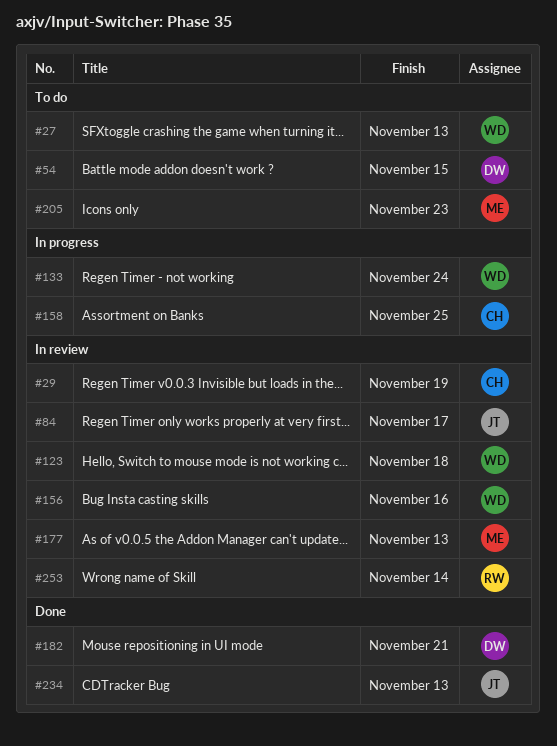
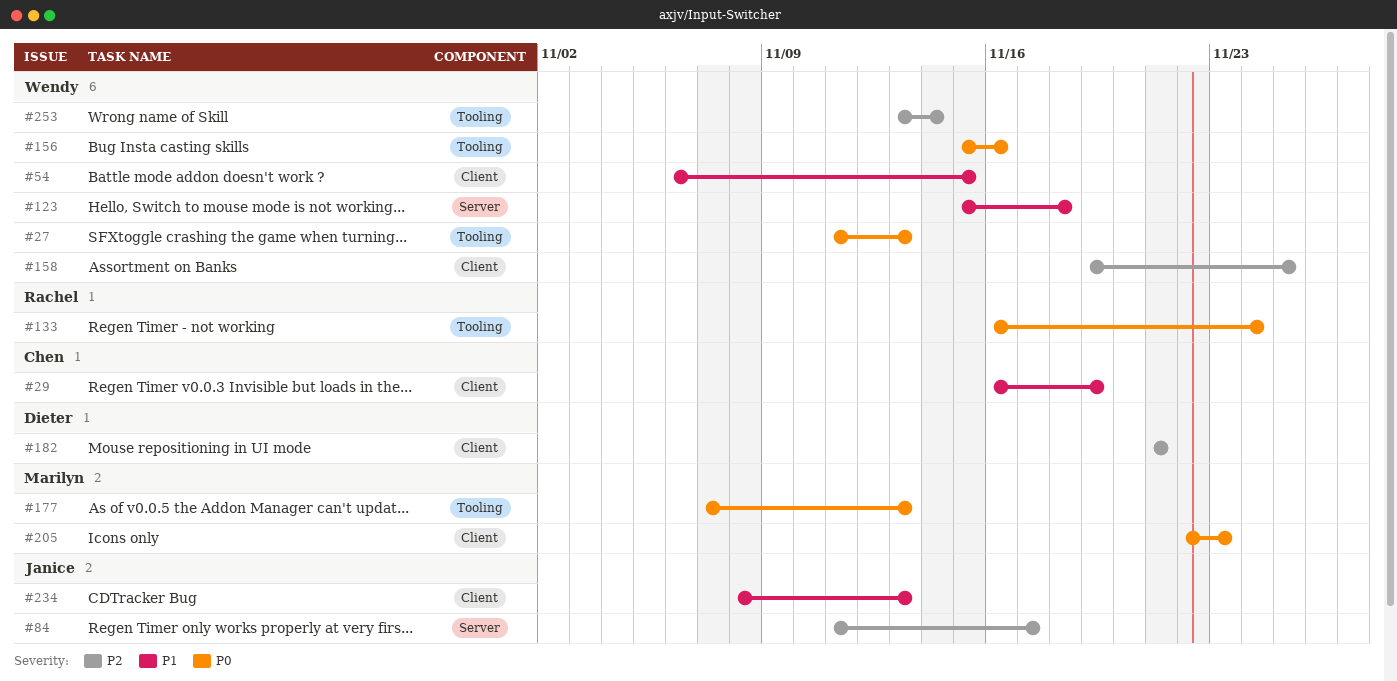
#54, owner: Dieter -> Wendy
#133, owner: Wendy -> Rachel
#158, owner: Chen -> Wendy
#253, owner: Rachel -> Wendy

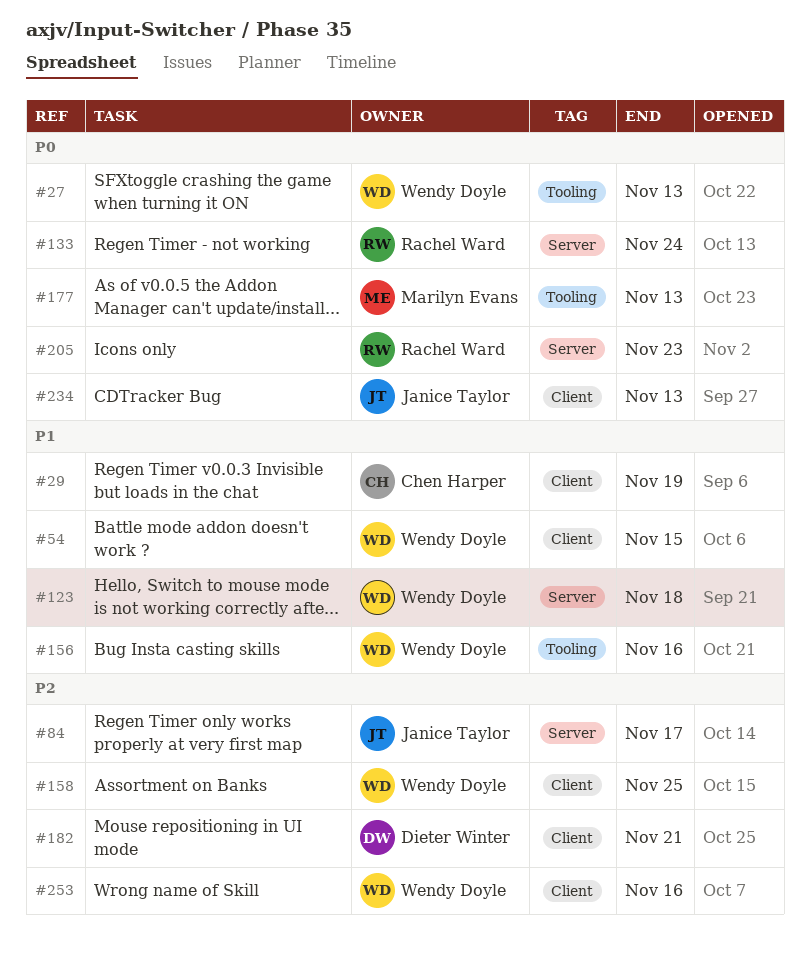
#133, label: Tooling -> Server
#156, priority: P0 -> P1
#205, owner: Marilyn Evans -> Rachel Ward
#205, label: Client -> Server
#234, priority: P1 -> P0
#253, label: Tooling -> Client
#253, due: Nov 14 -> Nov 16

